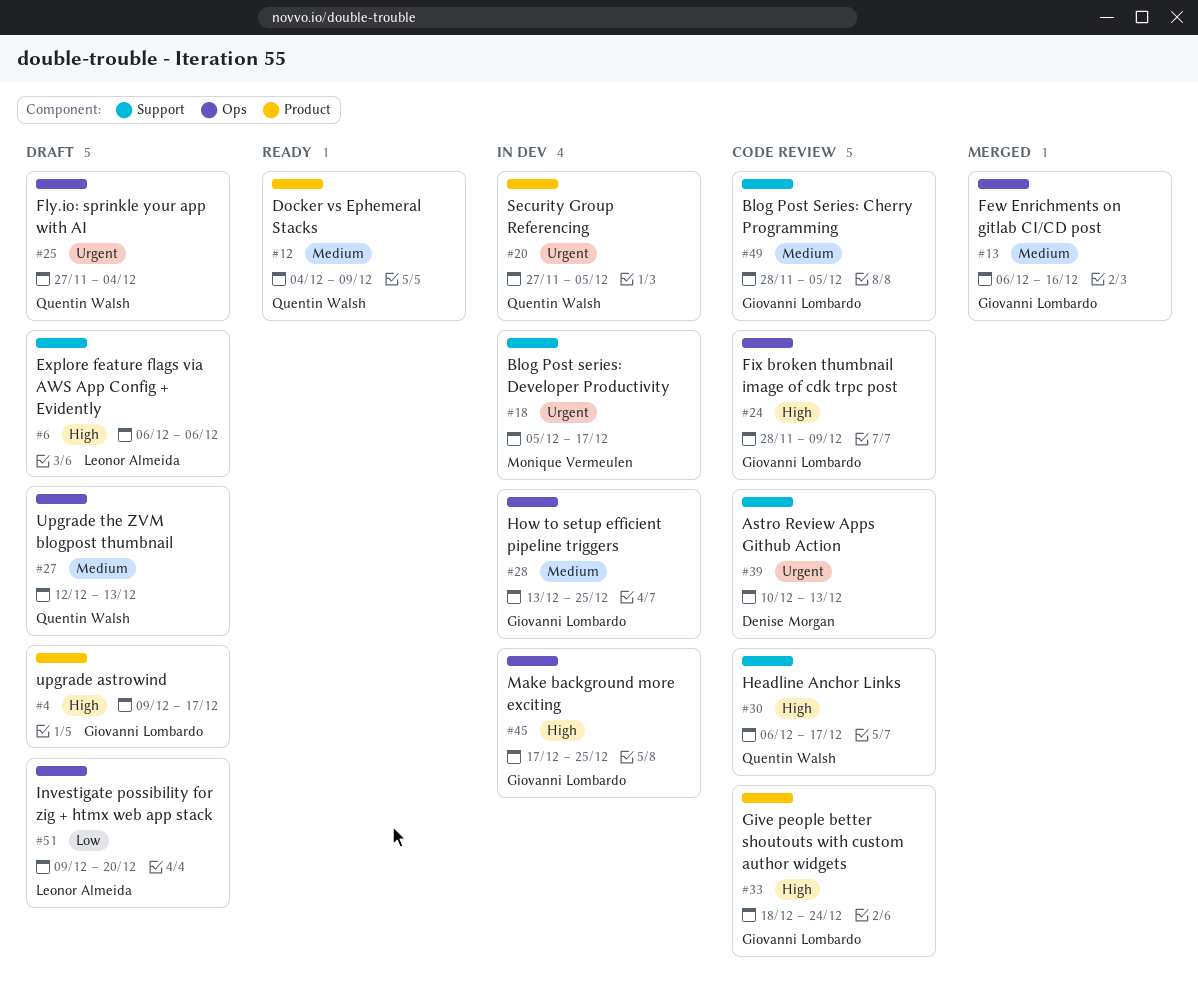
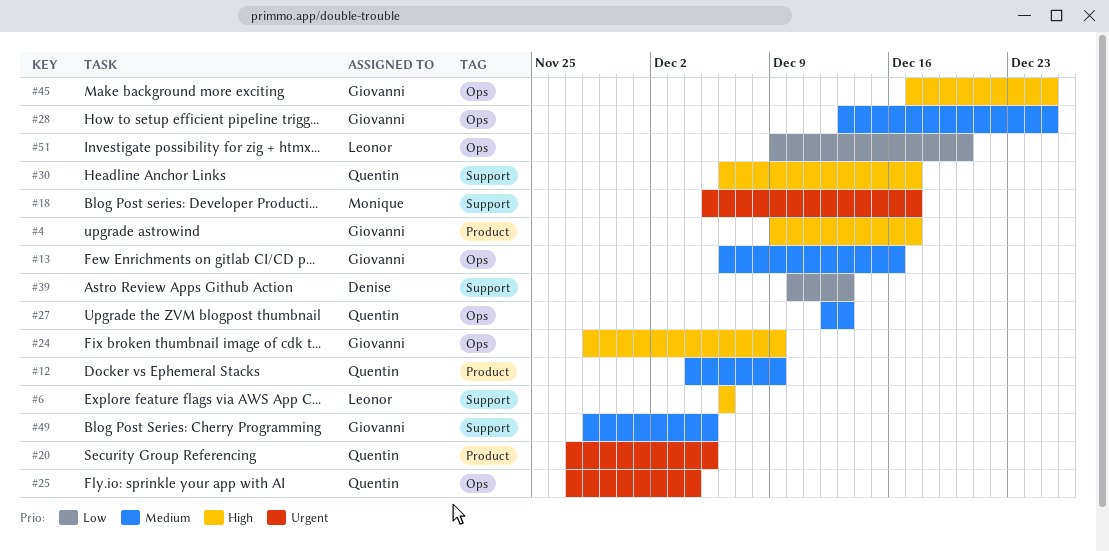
#33: present -> none
#39, priority: Urgent -> Low

